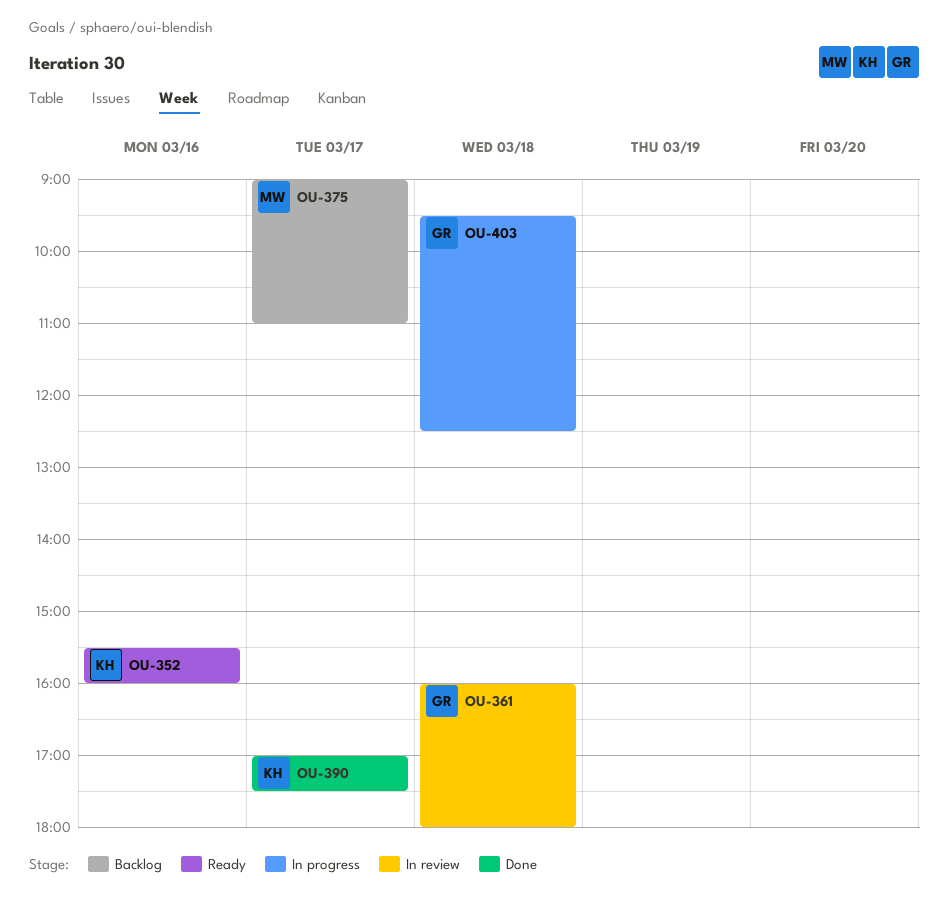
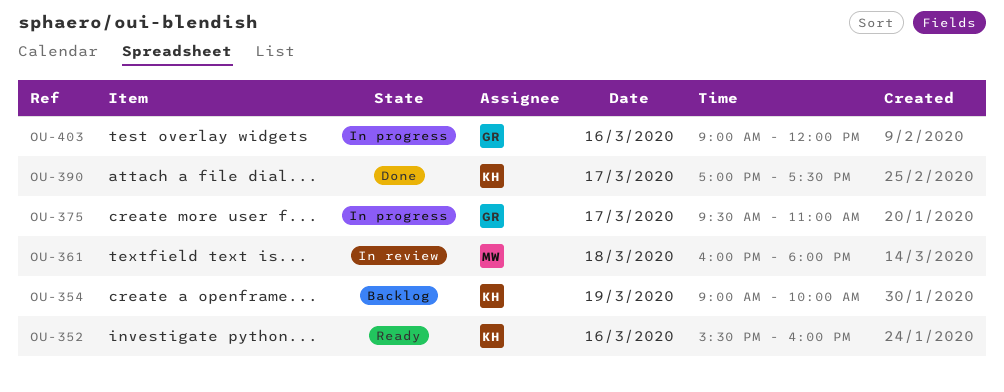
OU-354: none -> present
OU-361, owner: GR -> MW
OU-375, status: Backlog -> In progress
OU-375, owner: MW -> GR
OU-375, begins: 09:00 -> 09:30
OU-403, day: Mar 18 -> Mar 16
OU-403, begins: 09:30 -> 09:00
OU-403, ends: 12:30 -> 12:00

